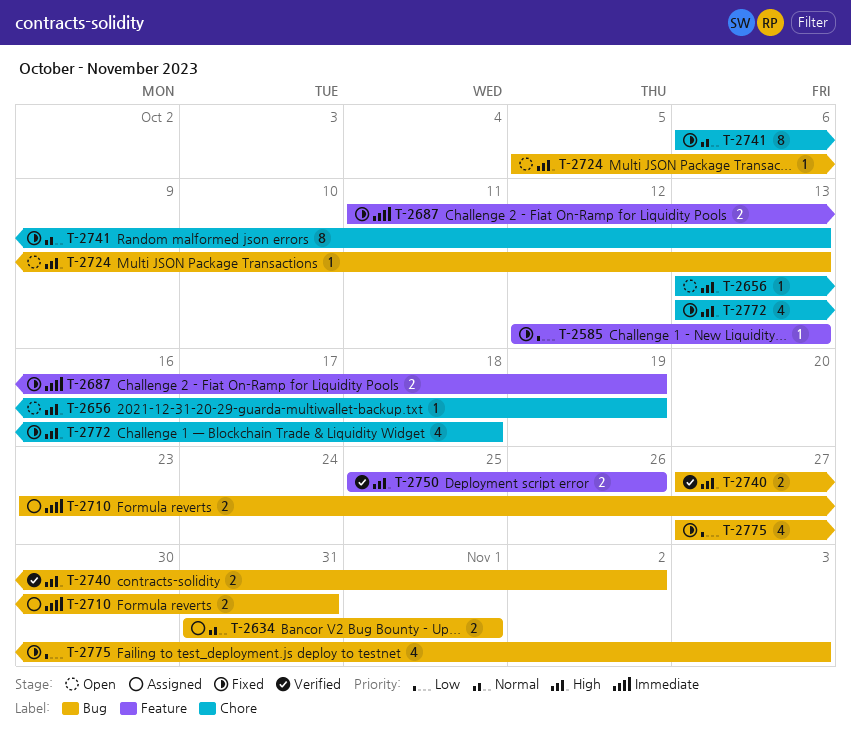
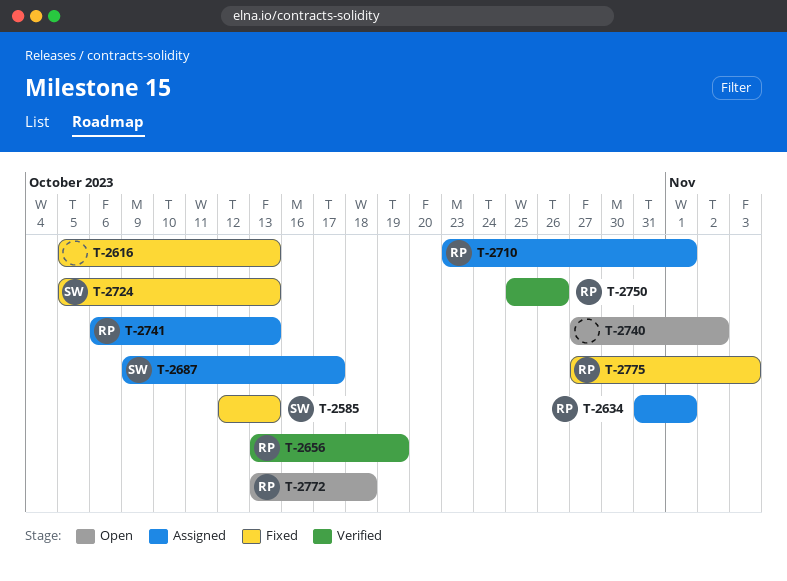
T-2616: none -> present
T-2656, status: Open -> Verified
T-2687, status: Fixed -> Assigned
T-2687, start: Oct 11 -> Oct 9
T-2687, due: Oct 19 -> Oct 17
T-2710, due: Oct 31 -> Nov 1
T-2724, status: Open -> Fixed
T-2740, status: Verified -> Open
T-2741, status: Fixed -> Assigned
T-2772, status: Fixed -> Open

